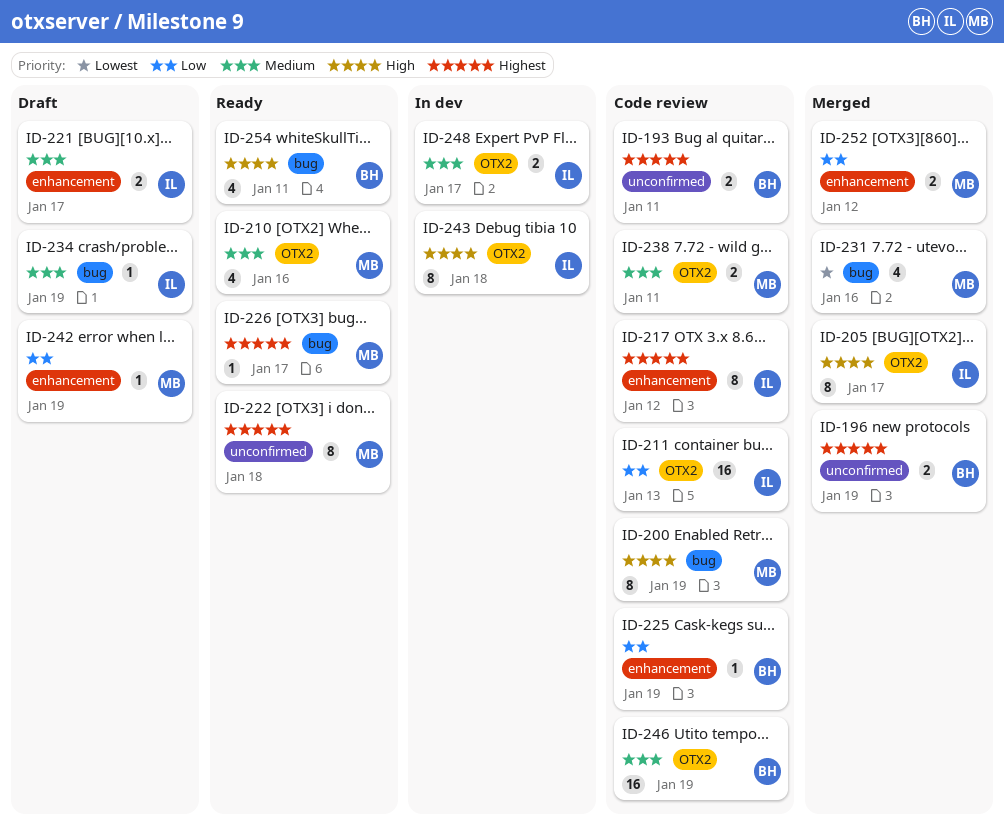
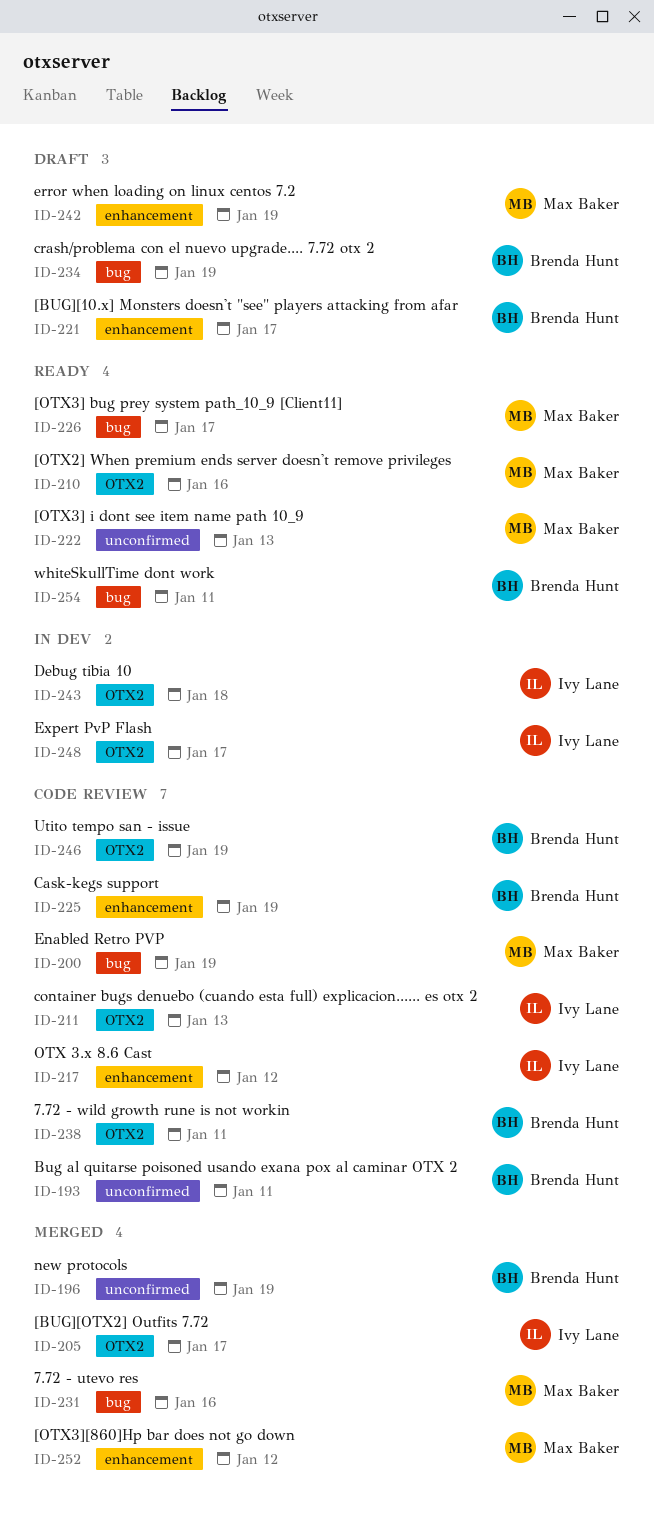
ID-221, owner: Ivy Lane -> Brenda Hunt
ID-222, due: Jan 18 -> Jan 13
ID-234, owner: Ivy Lane -> Brenda Hunt
ID-238, owner: Max Baker -> Brenda Hunt

